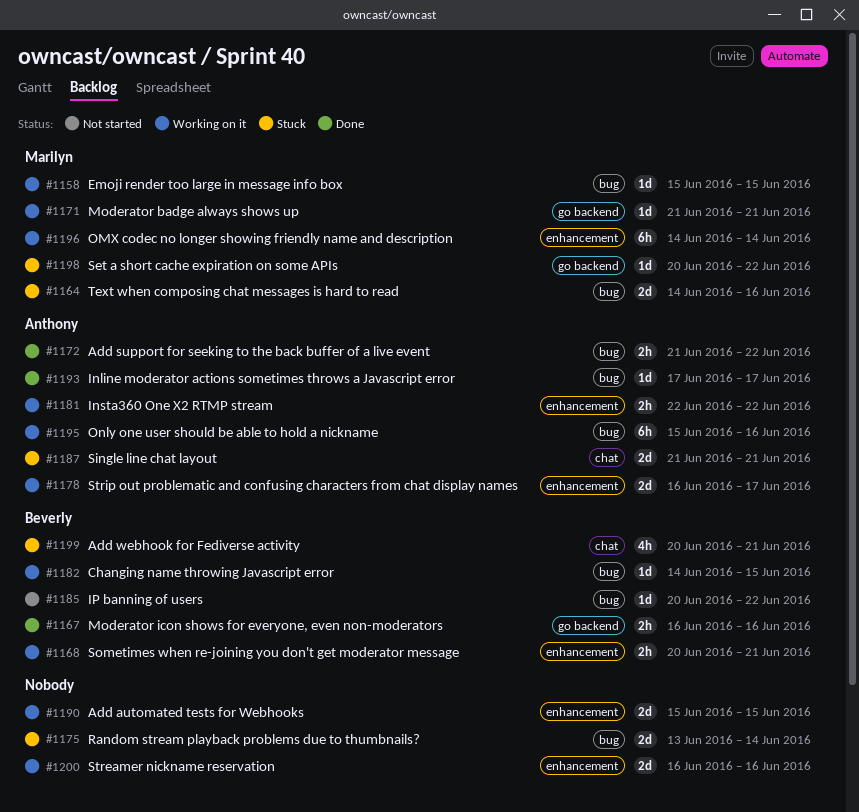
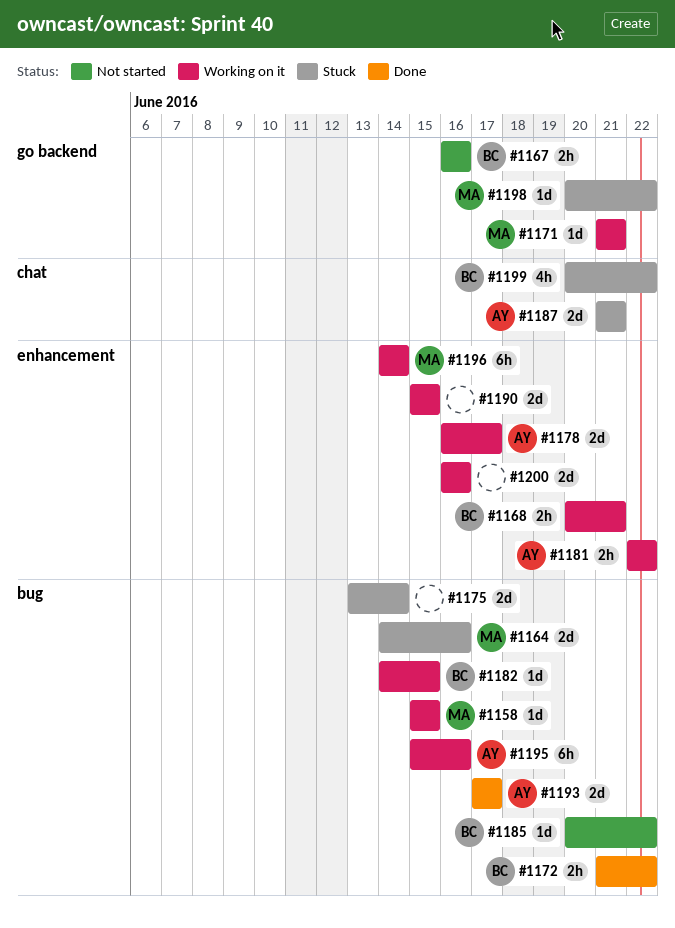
#1167, status: Done -> Not started
#1172, owner: Anthony -> Beverly
#1193, estimate: 1d -> 2d
#1199, due: Jun 21 -> Jun 22

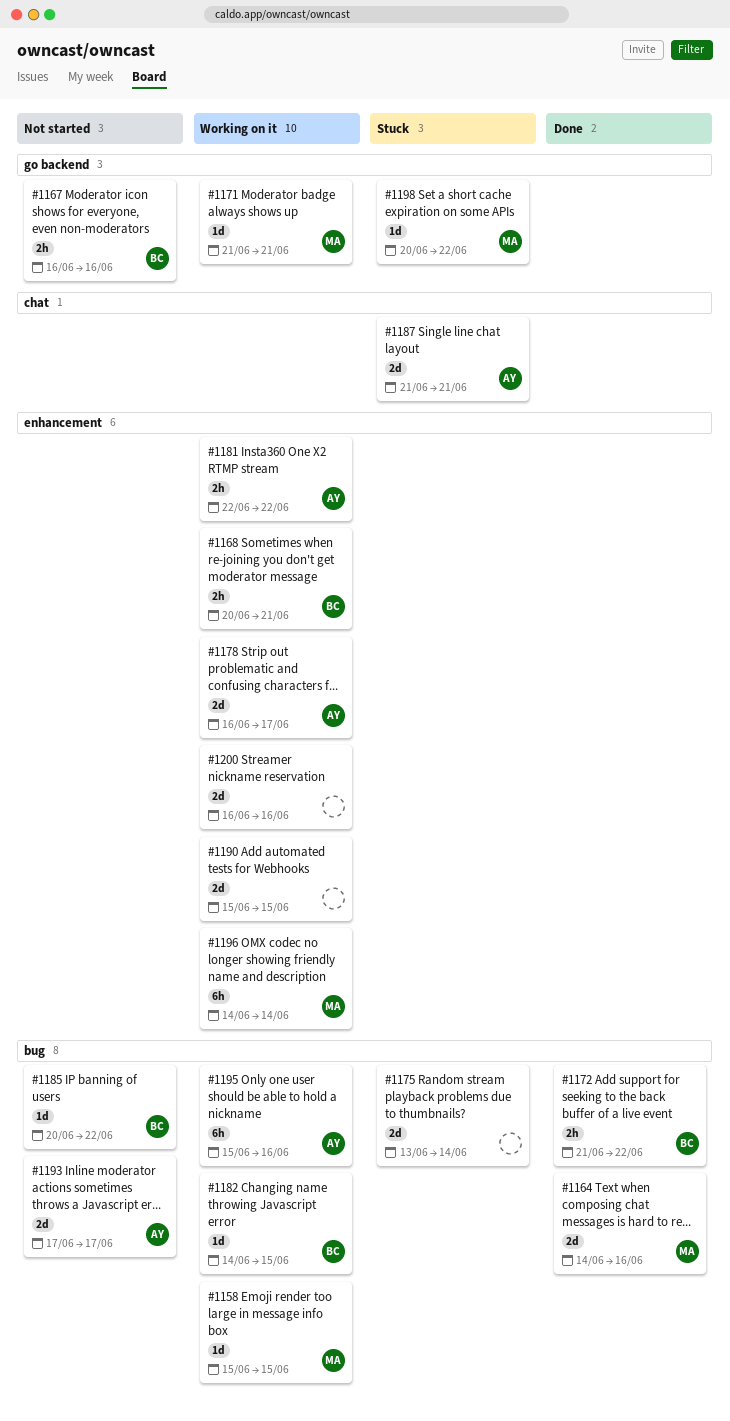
#1164, status: Stuck -> Done
#1193, status: Done -> Not started
#1199: present -> none

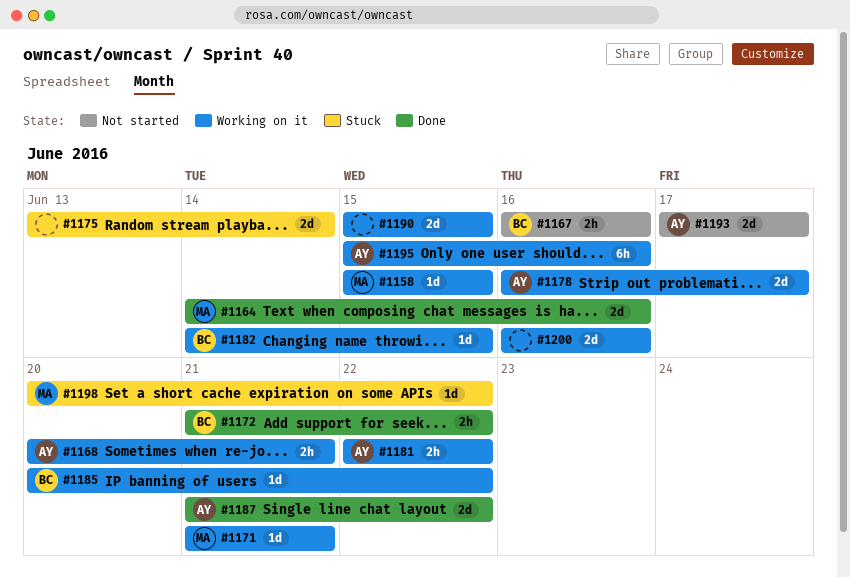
#1168, owner: BC -> AY
#1185, status: Not started -> Working on it
#1187, status: Stuck -> Done
#1187, due: Jun 21 -> Jun 22
#1196: present -> none

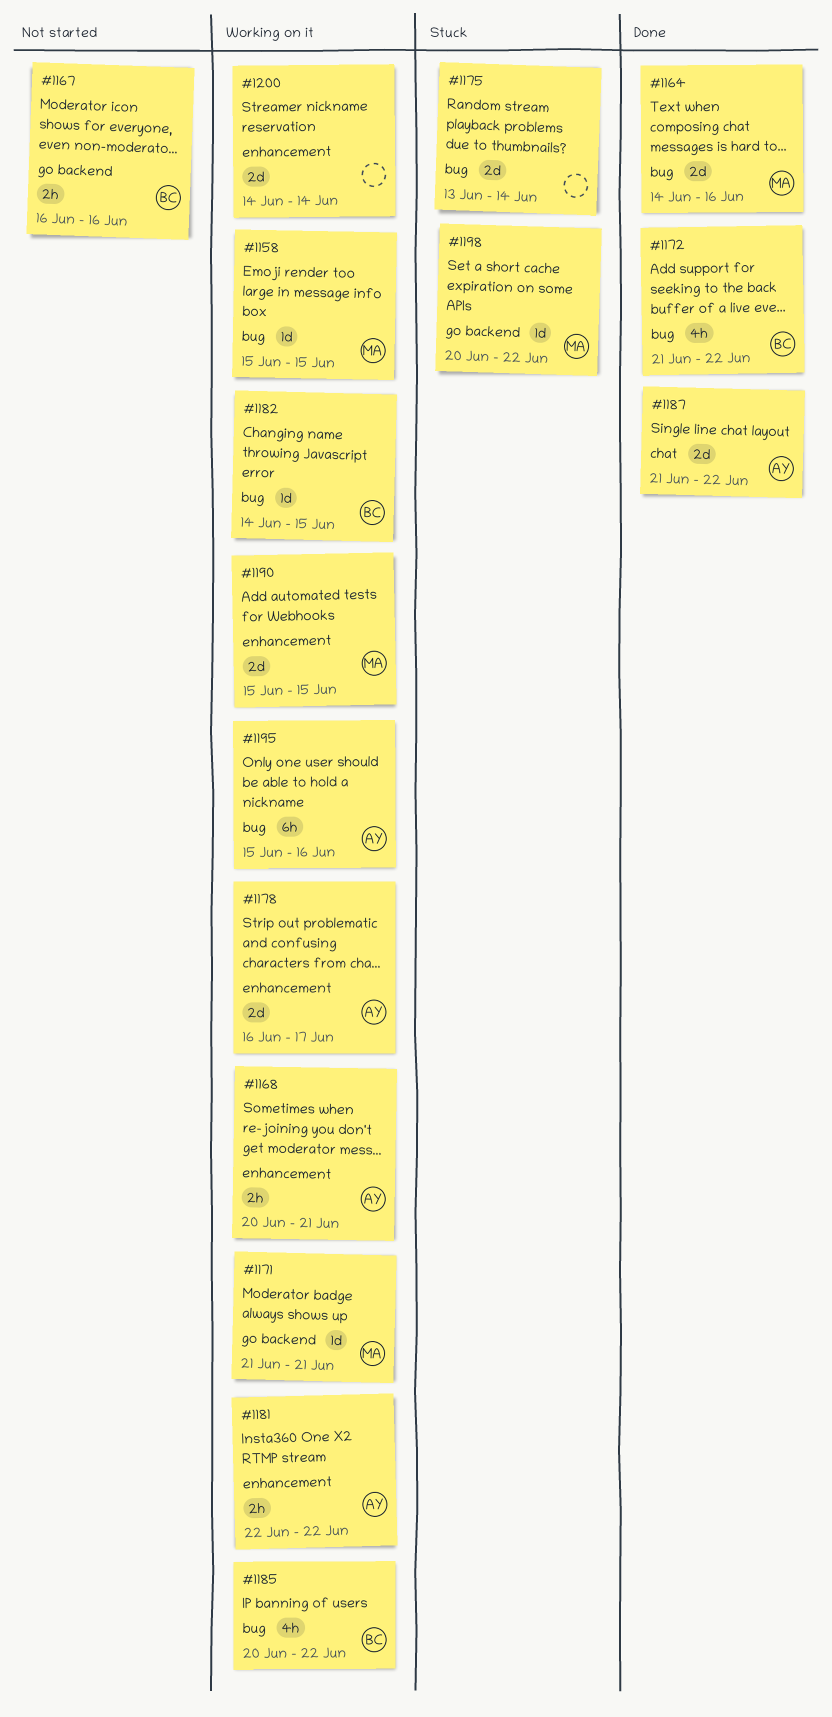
#1172, estimate: 2h -> 4h
#1185, estimate: 1d -> 4h
#1190, owner: none -> MA
#1193: present -> none
#1200, start: Jun 16 -> Jun 14
#1200, due: Jun 16 -> Jun 14

